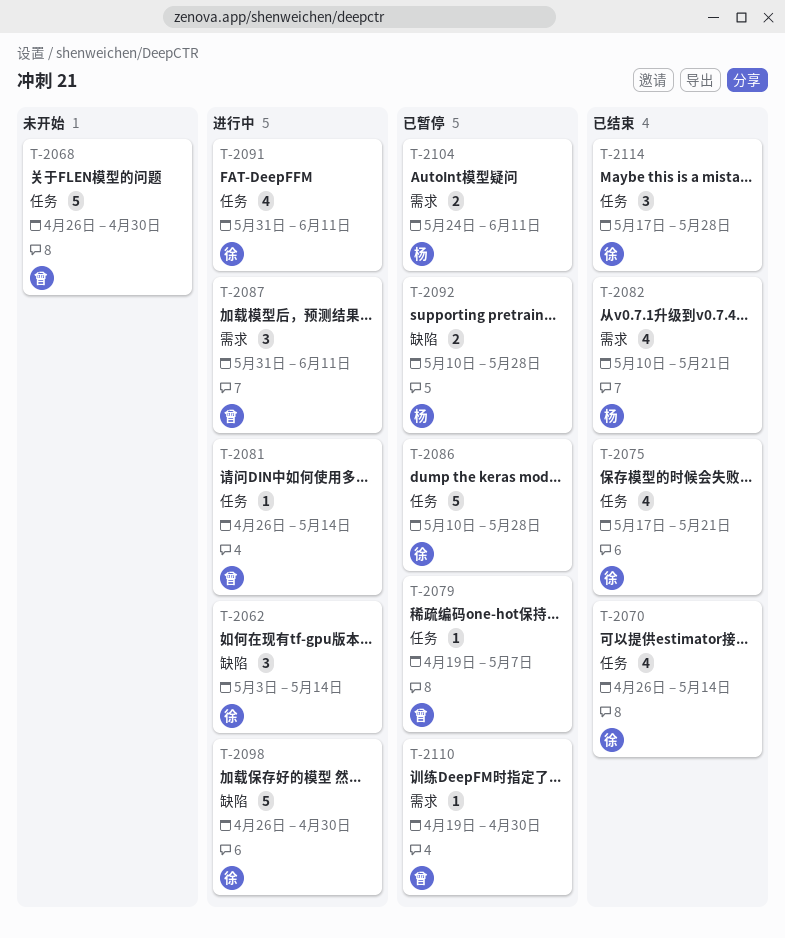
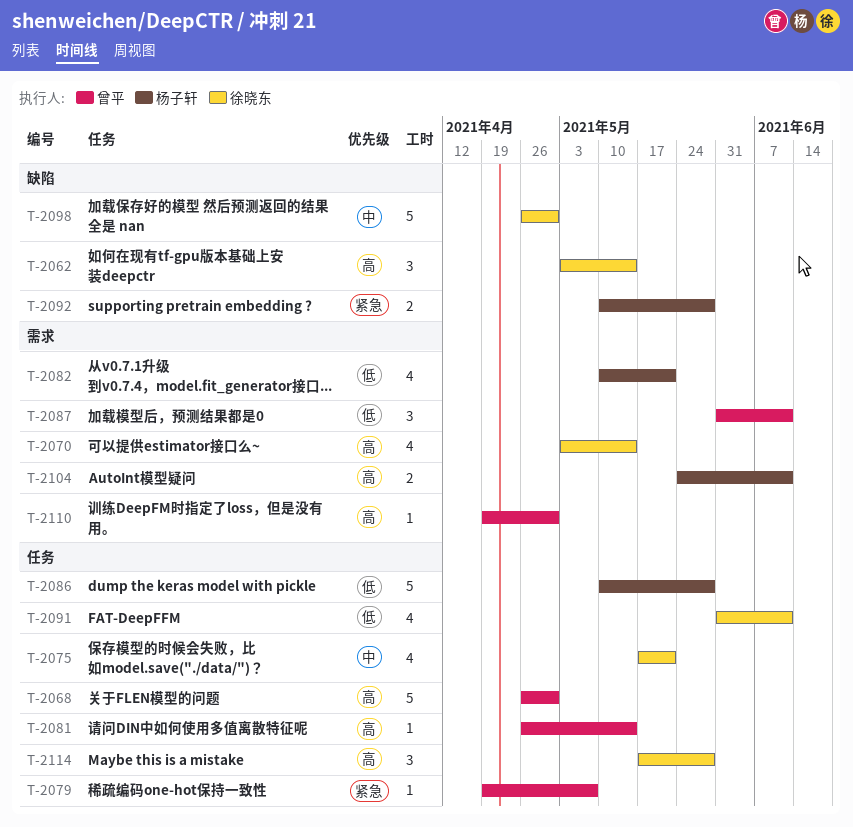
T-2070, label: 任务 -> 需求
T-2070, start: Apr 26 -> May 3
T-2086, owner: 徐晓东 -> 杨子轩

